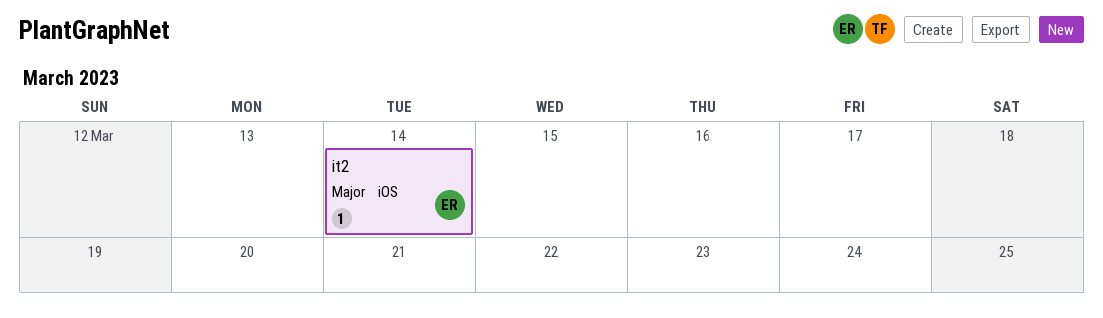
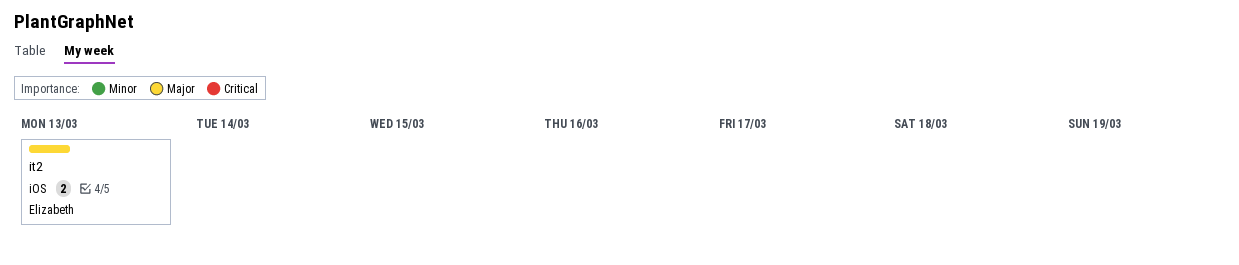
it2, estimate: 1 -> 2
it2, due: Mar 14 -> Mar 13

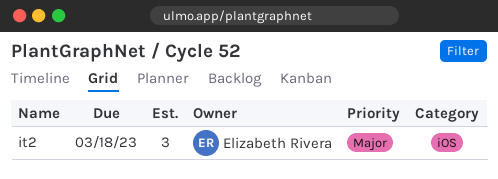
it2, estimate: 2 -> 3
it2, due: Mar 13 -> Mar 18

